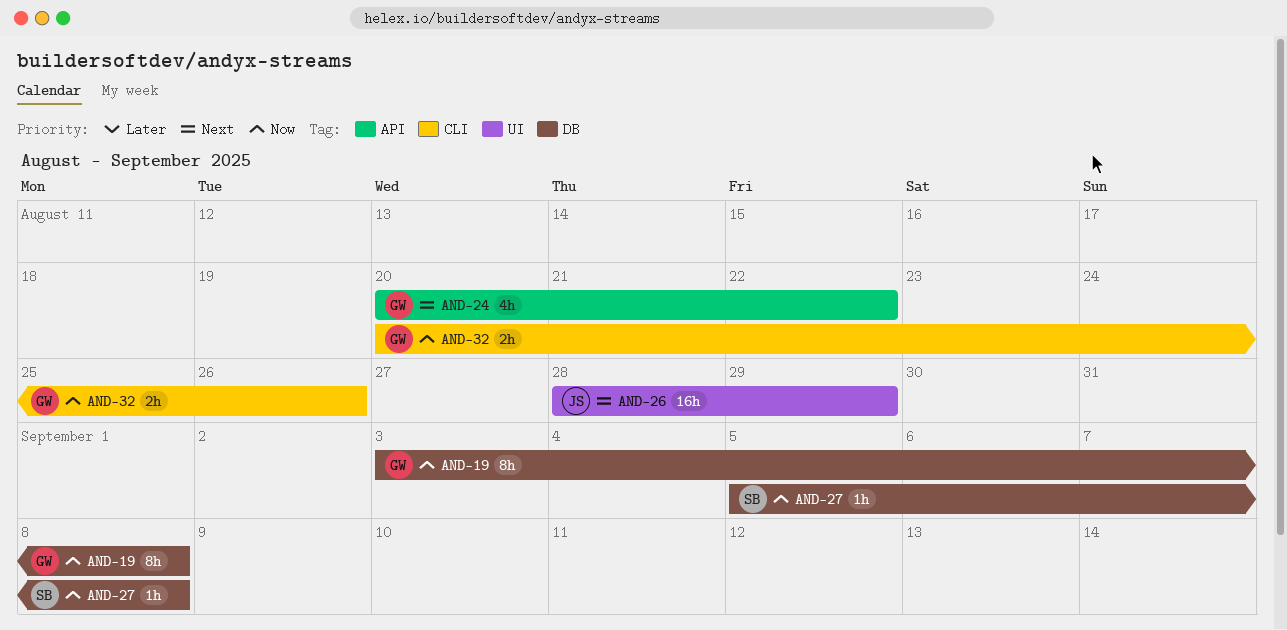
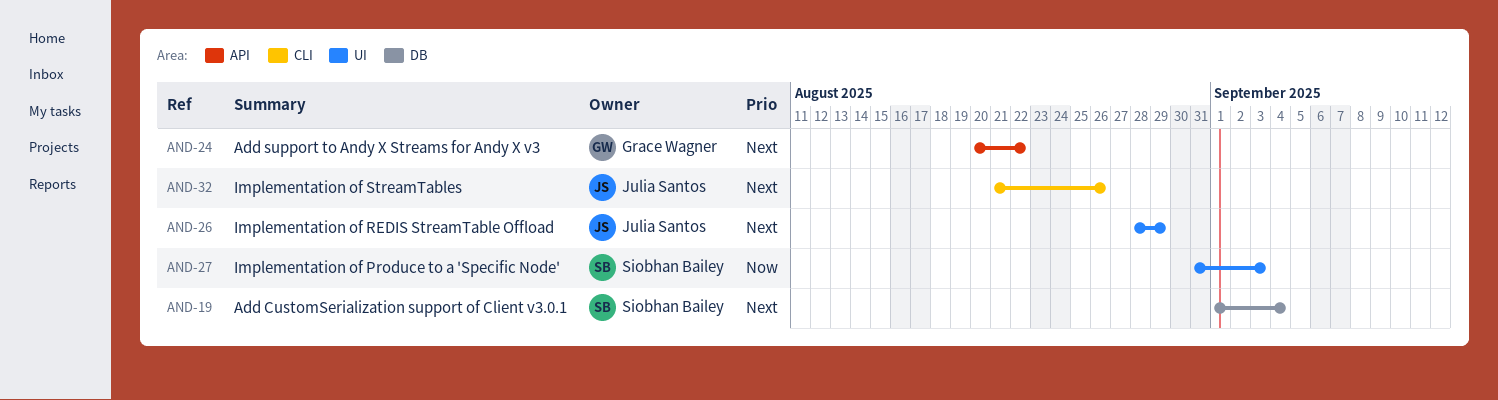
AND-19, owner: Grace Wagner -> Siobhan Bailey
AND-19, priority: Now -> Next
AND-19, start: Sep 3 -> Sep 1
AND-19, due: Sep 8 -> Sep 4
AND-27, label: DB -> UI
AND-27, start: Sep 5 -> Aug 31
AND-27, due: Sep 8 -> Sep 3
AND-32, owner: Grace Wagner -> Julia Santos
AND-32, priority: Now -> Next
AND-32, start: Aug 20 -> Aug 21

